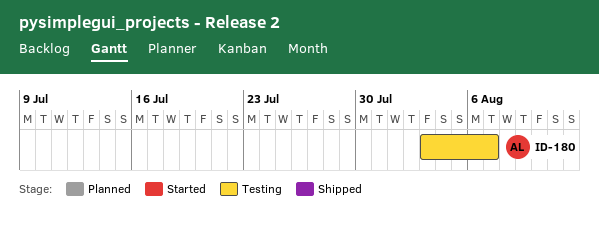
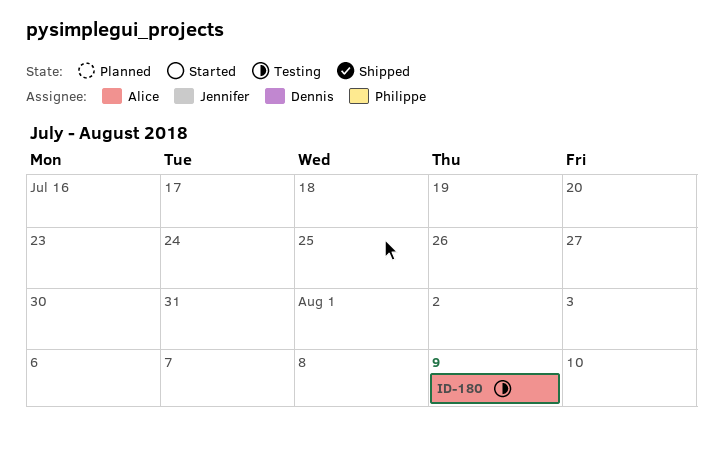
ID-180, due: Aug 7 -> Aug 9

